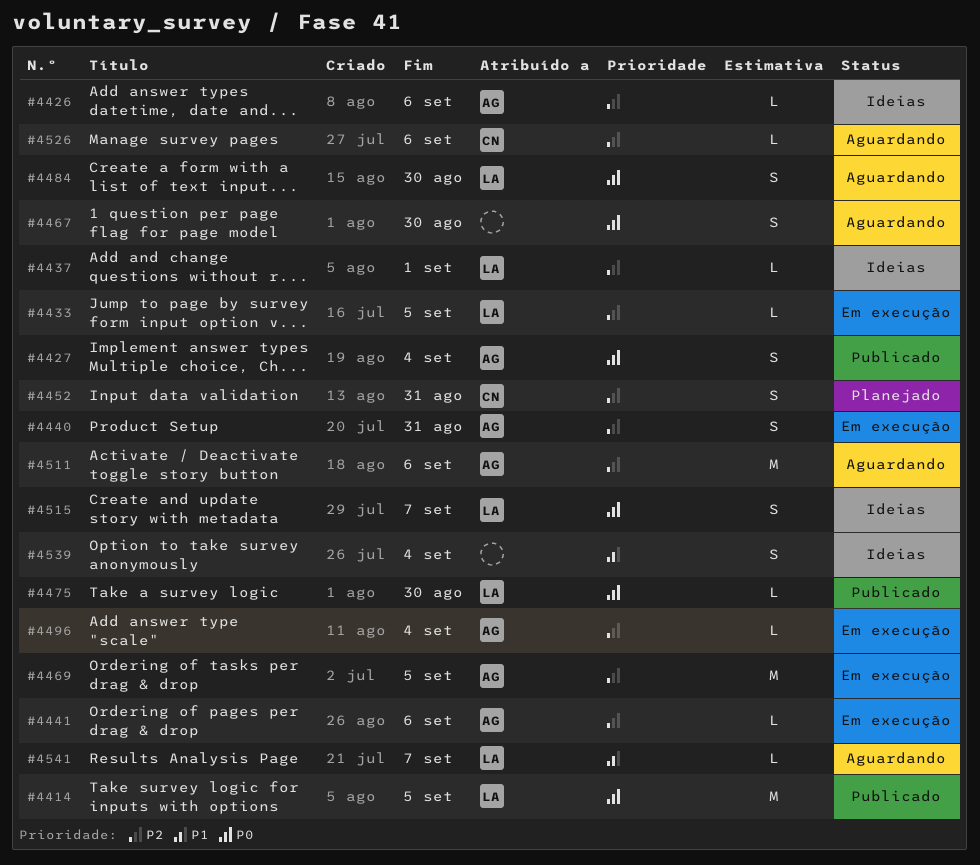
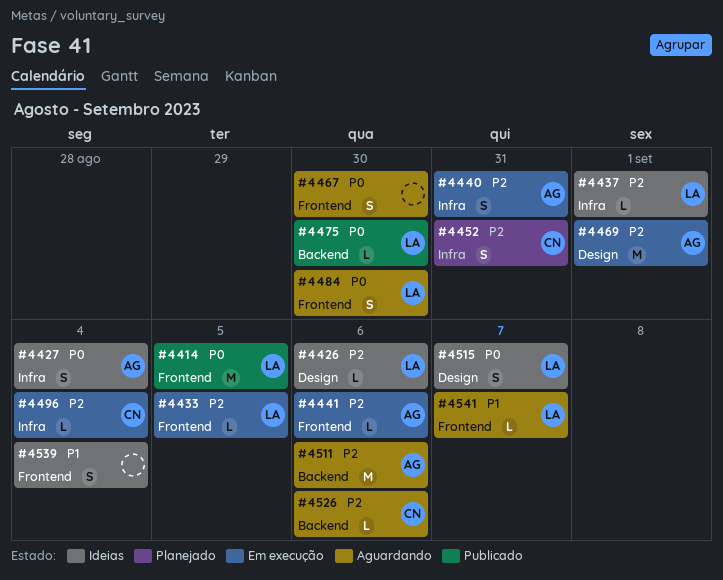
#4426, owner: AG -> LA
#4427, status: Publicado -> Ideias
#4469, due: Sep 5 -> Sep 1
#4496, owner: AG -> CN

